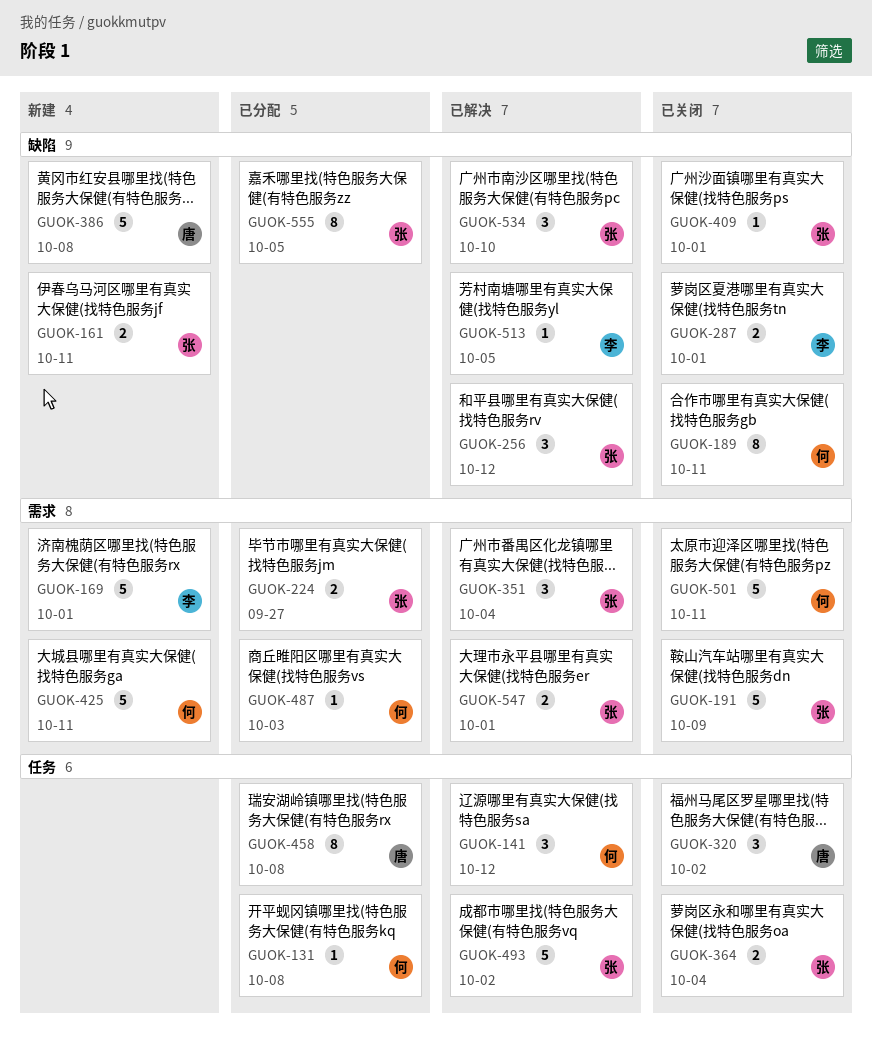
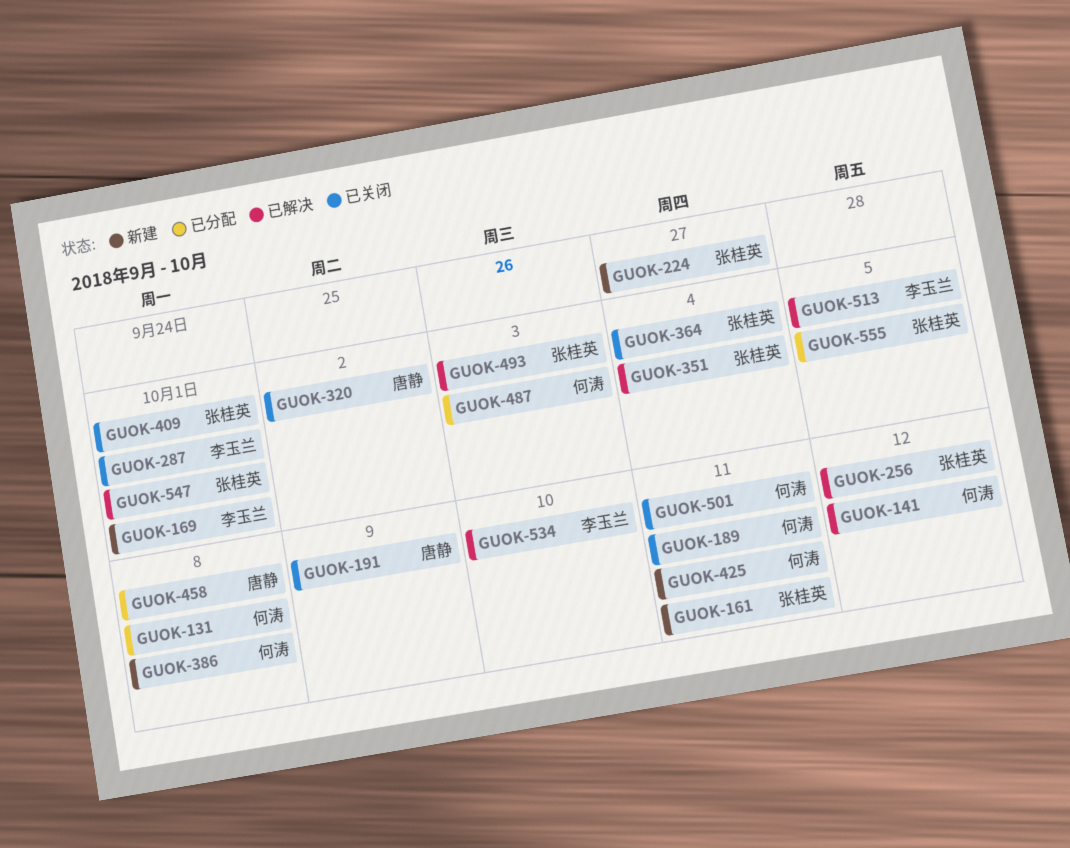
GUOK-191, owner: 张桂英 -> 唐静
GUOK-224, status: 已分配 -> 新建
GUOK-386, owner: 唐静 -> 何涛
GUOK-493, due: Oct 2 -> Oct 3
GUOK-534, owner: 张桂英 -> 李玉兰

